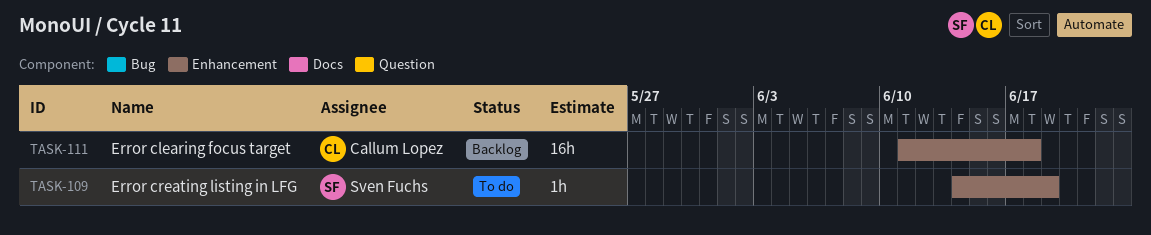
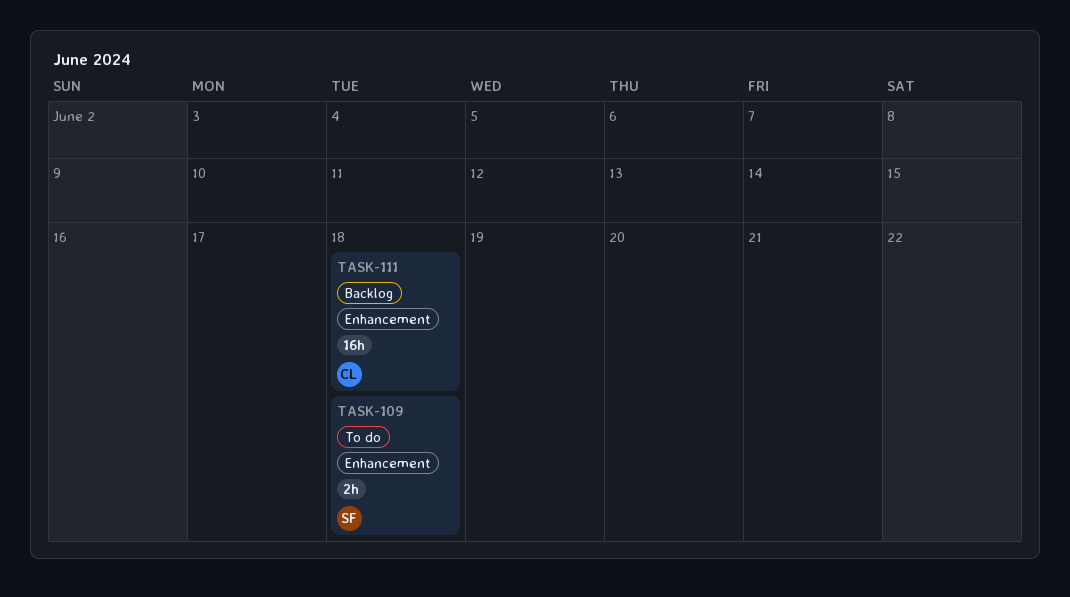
TASK-109, estimate: 1h -> 2h
TASK-109, due: Jun 19 -> Jun 18

